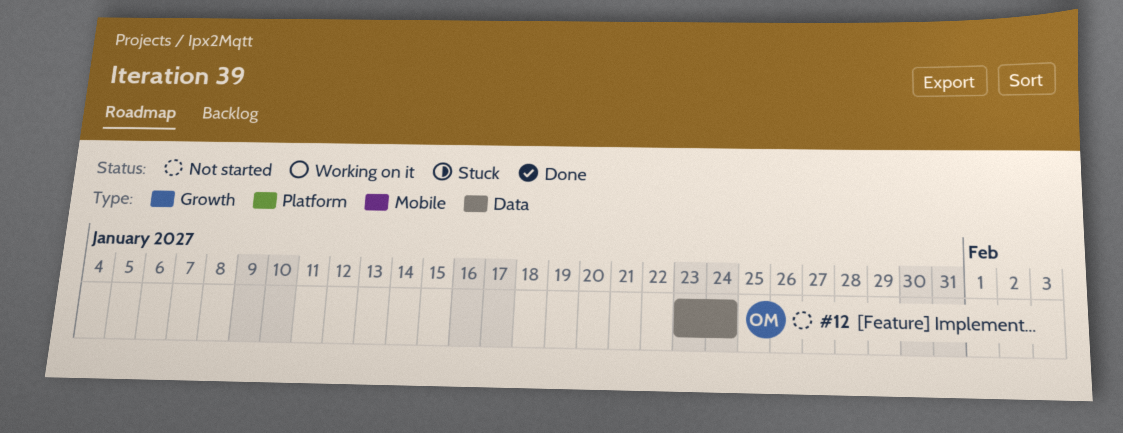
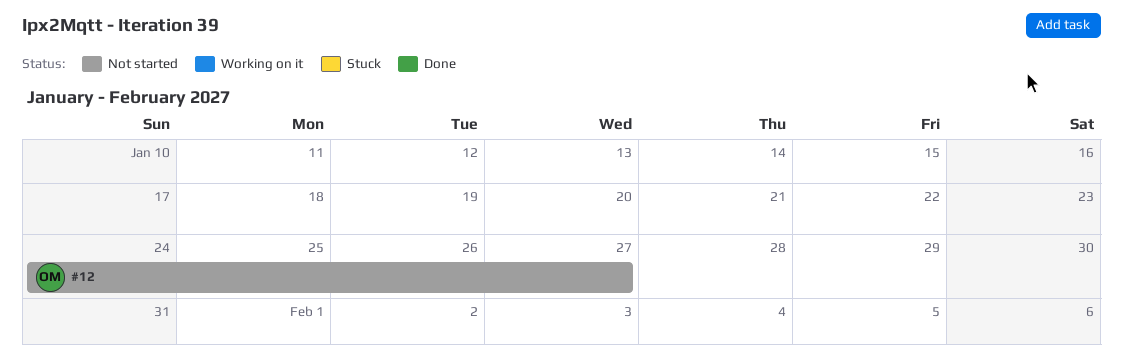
#12, start: Jan 23 -> Jan 24
#12, due: Jan 24 -> Jan 27

